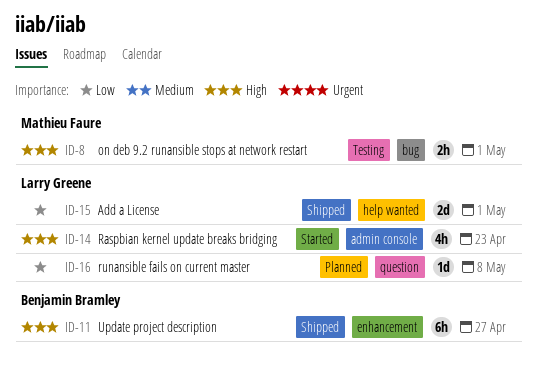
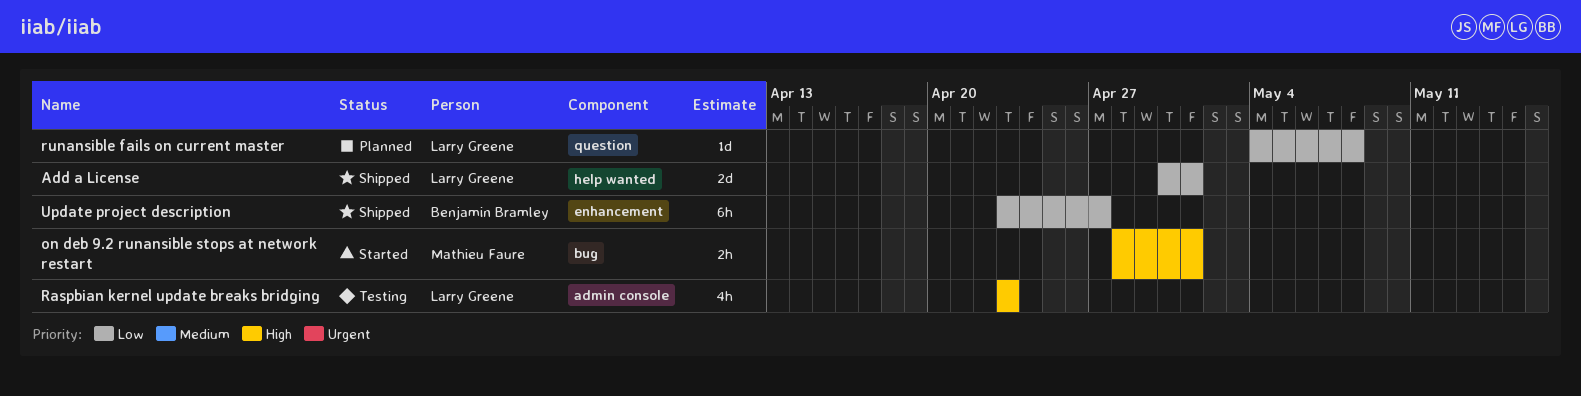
on deb 9.2 runansible stops at network restart, status: Testing -> Started
Raspbian kernel update breaks bridging, status: Started -> Testing
Update project description, priority: High -> Low

